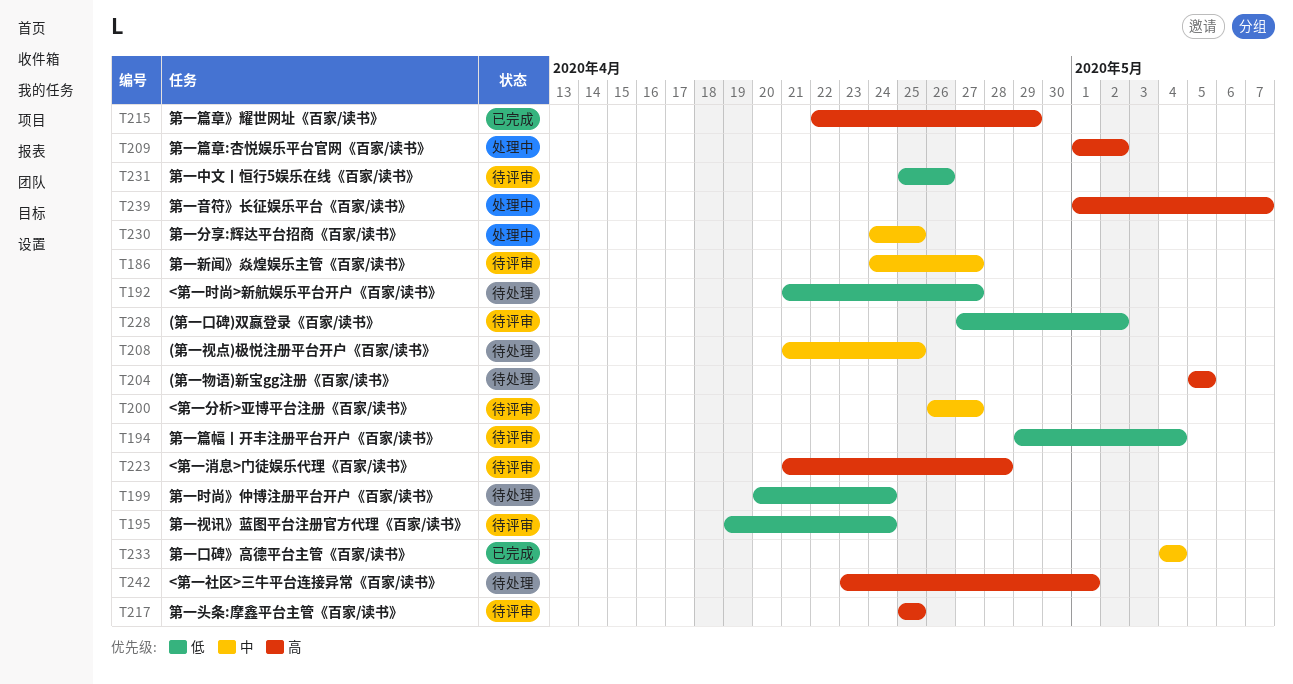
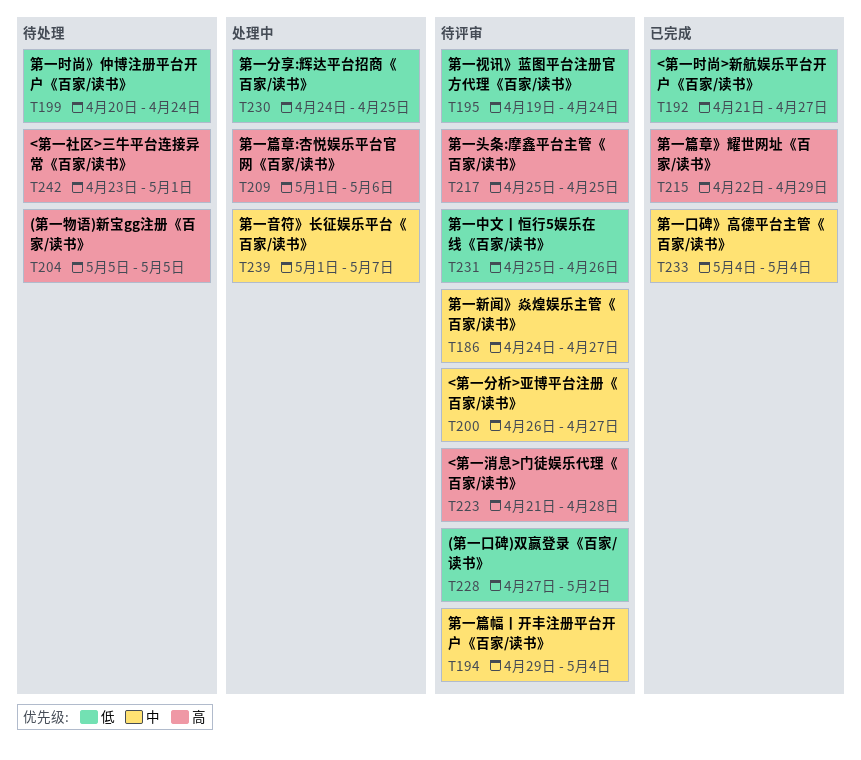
T192, status: 待处理 -> 已完成
T194, priority: 低 -> 中
T208: present -> none
T209, due: May 2 -> May 6
T230, priority: 中 -> 低
T239, priority: 高 -> 中

